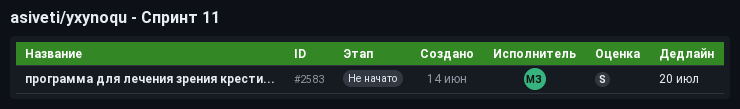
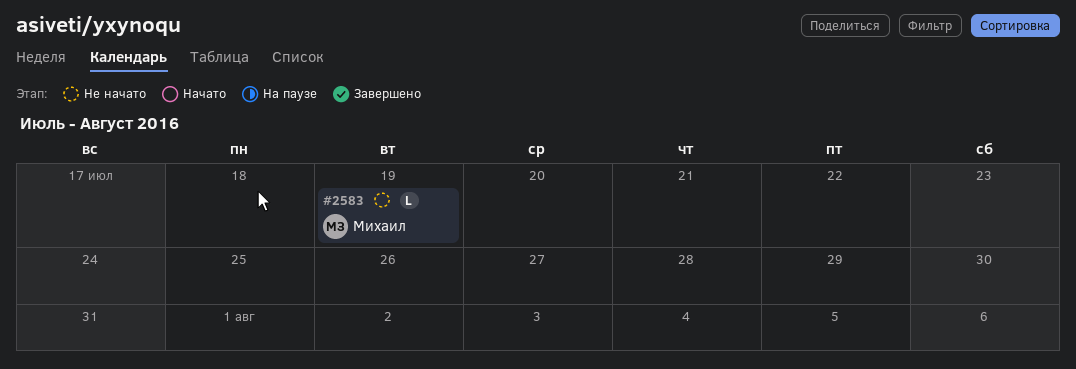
#2583, estimate: S -> L
#2583, due: Jul 20 -> Jul 19

